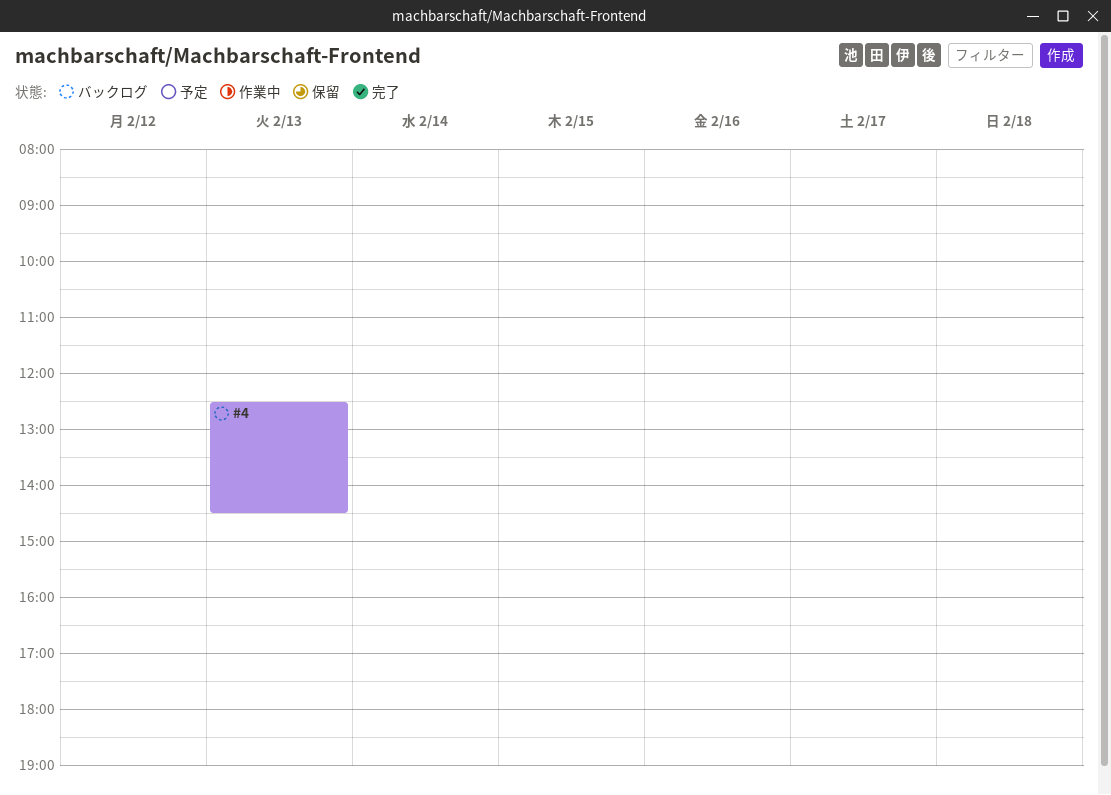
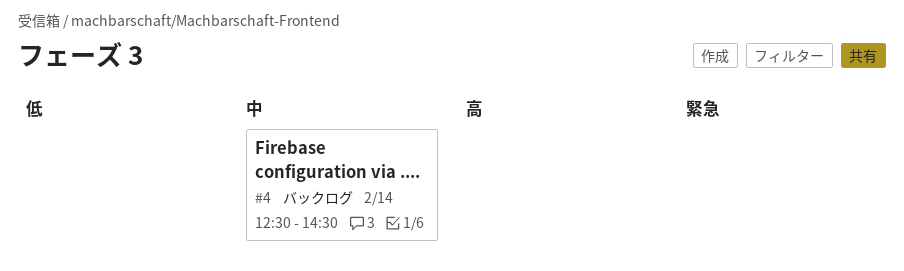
#4, day: Feb 13 -> Feb 14

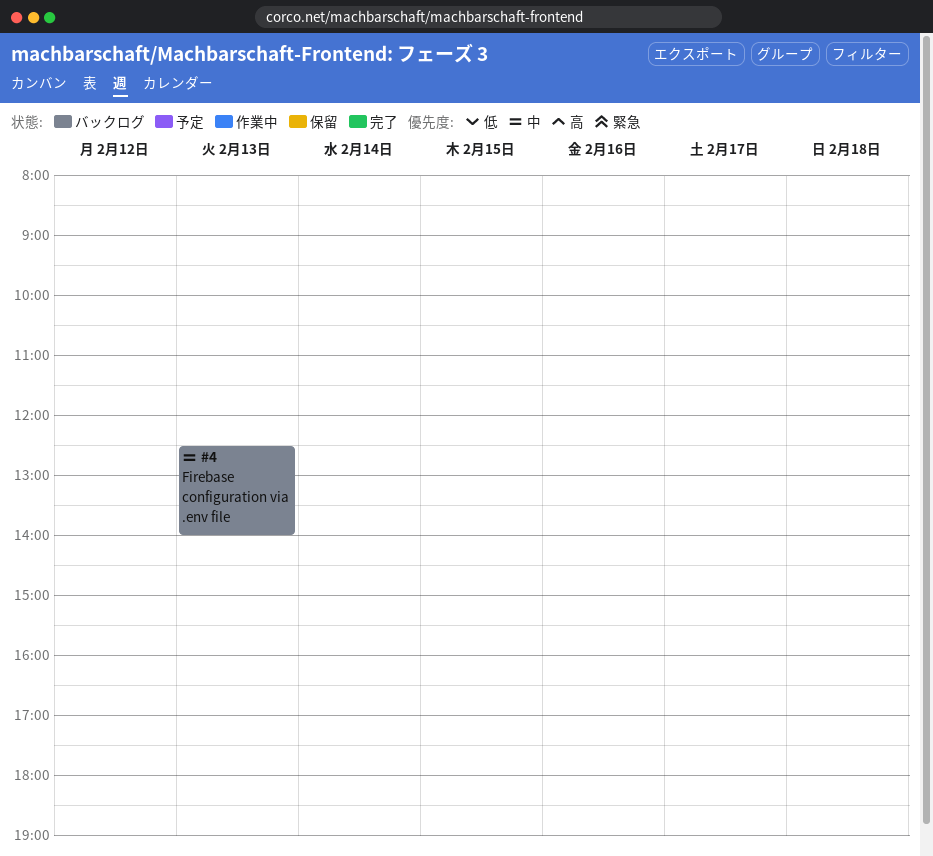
#4, day: Feb 14 -> Feb 13
#4, ends: 14:30 -> 14:00

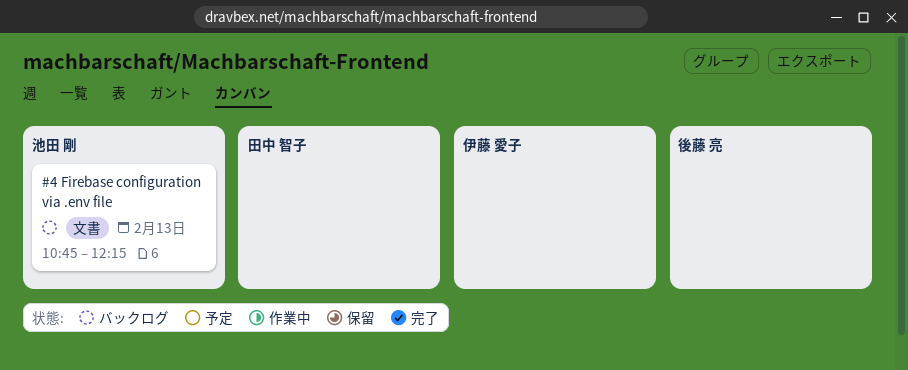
#4, begins: 12:30 -> 10:45
#4, ends: 14:00 -> 12:15

